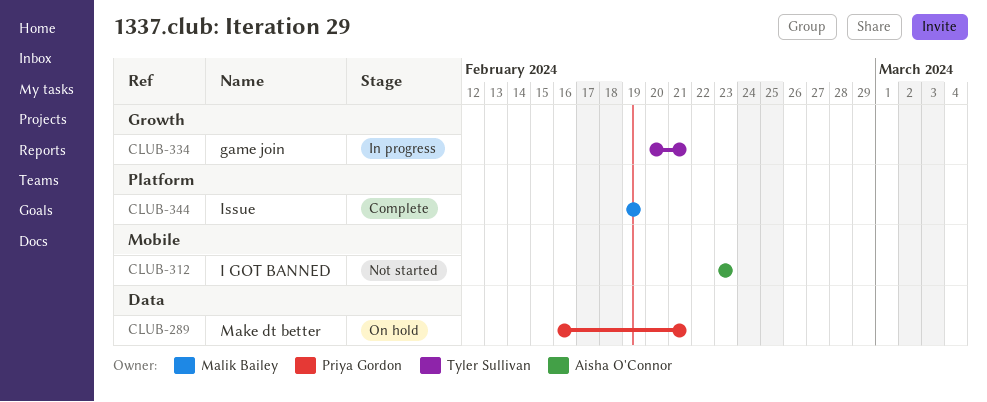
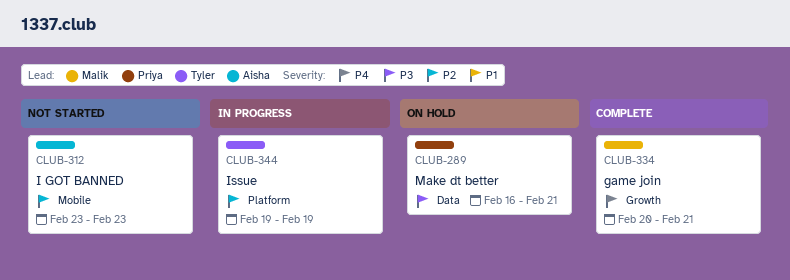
CLUB-334, status: In progress -> Complete
CLUB-334, owner: Tyler Sullivan -> Malik Bailey
CLUB-344, status: Complete -> In progress
CLUB-344, owner: Malik Bailey -> Tyler Sullivan

